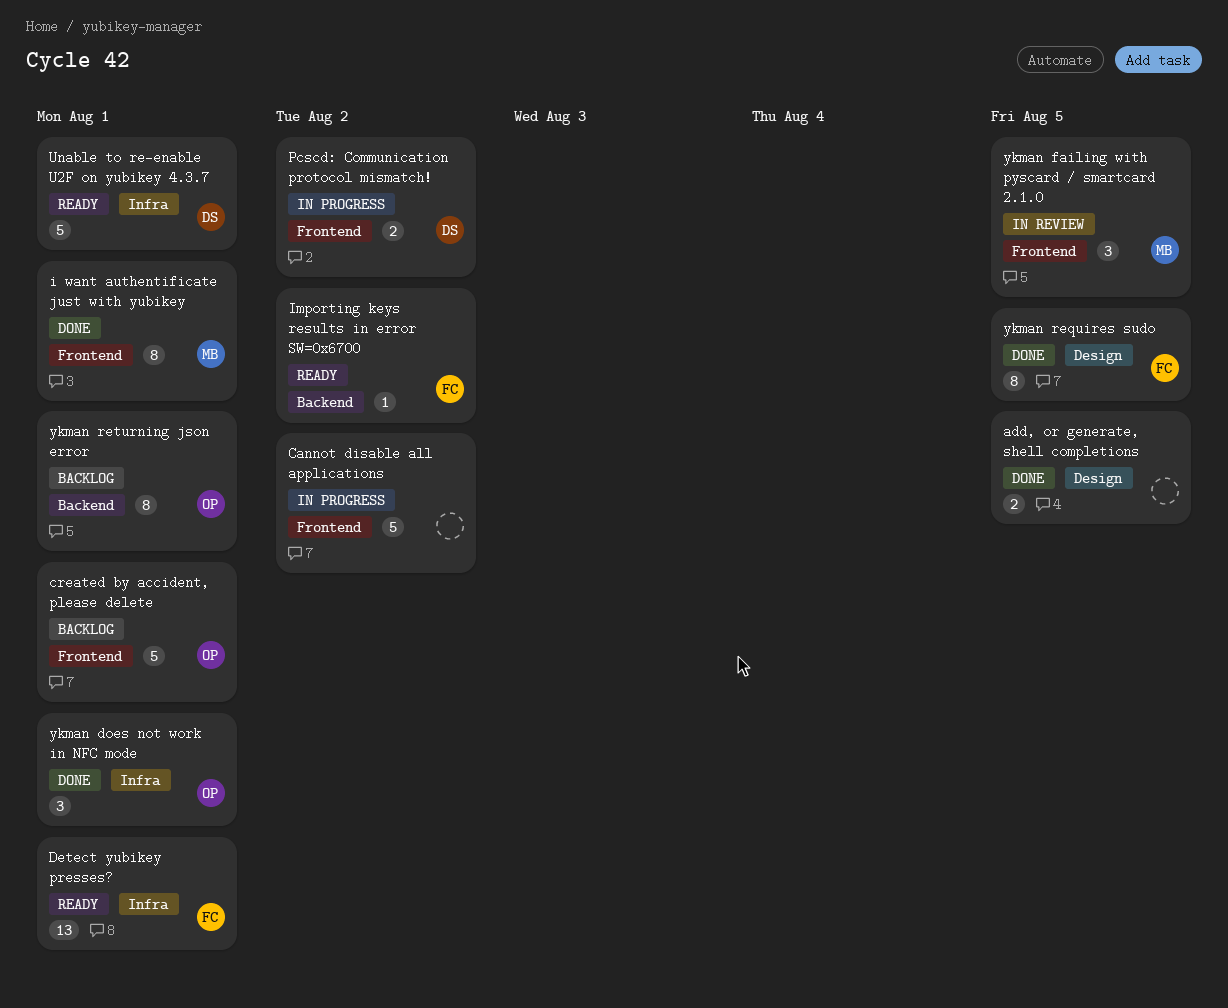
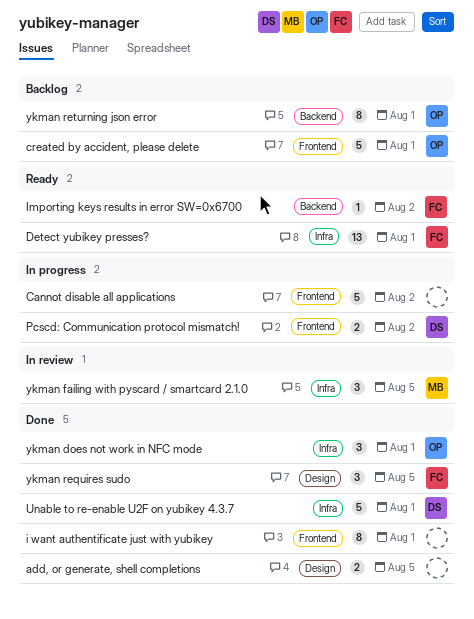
i want authentificate just with yubikey, owner: MB -> none
Unable to re-enable U2F on yubikey 4.3.7, status: Ready -> Done
ykman failing with pyscard / smartcard 2.1.0, label: Frontend -> Infra
ykman requires sudo, estimate: 8 -> 3

